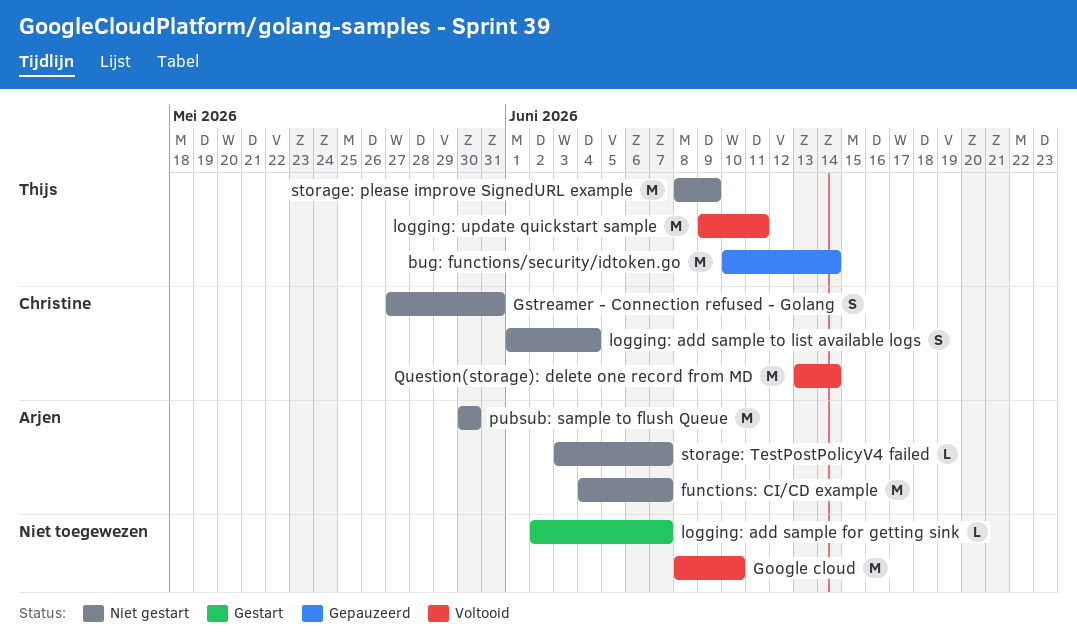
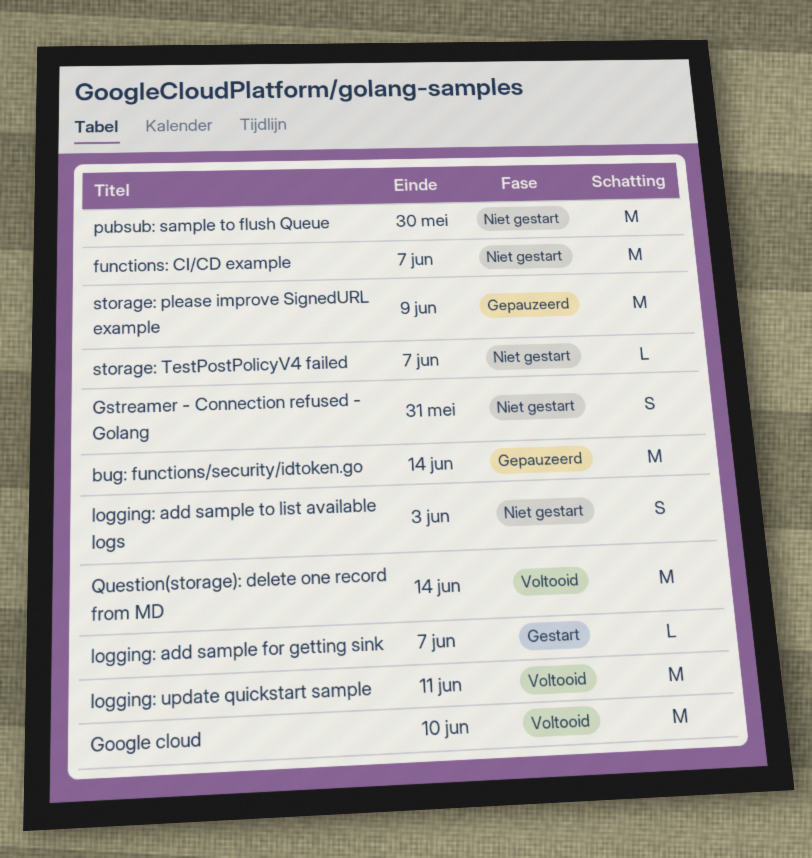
logging: add sample to list available logs, due: Jun 4 -> Jun 3
storage: please improve SignedURL example, status: Niet gestart -> Gepauzeerd

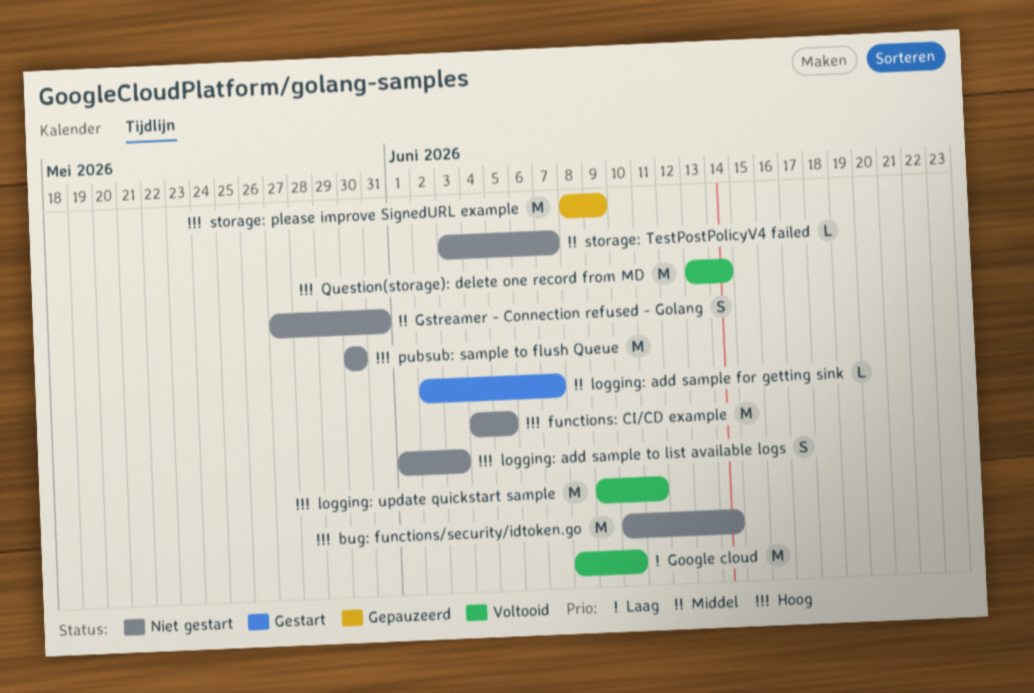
bug: functions/security/idtoken.go, status: Gepauzeerd -> Niet gestart
functions: CI/CD example, due: Jun 7 -> Jun 5

